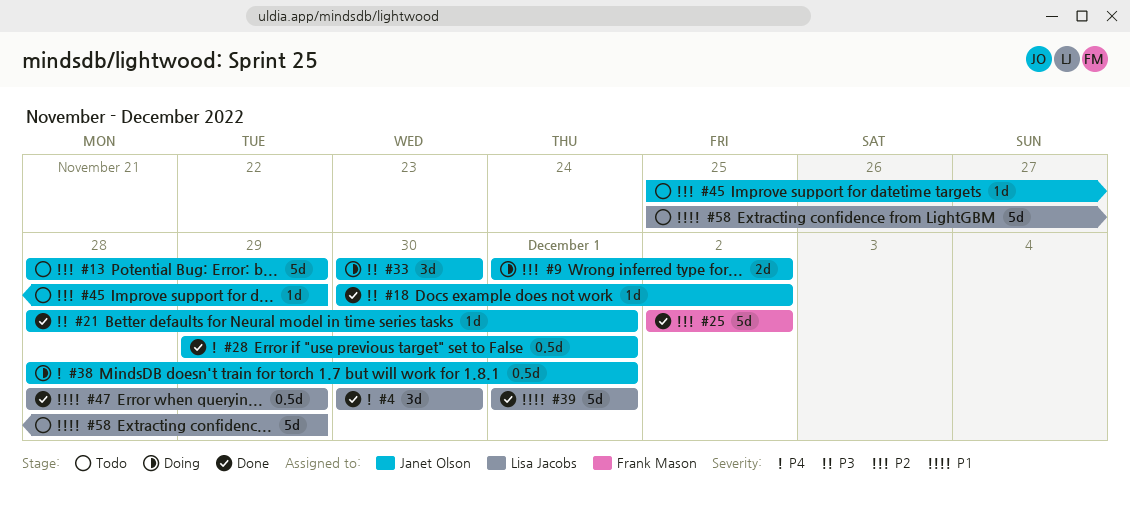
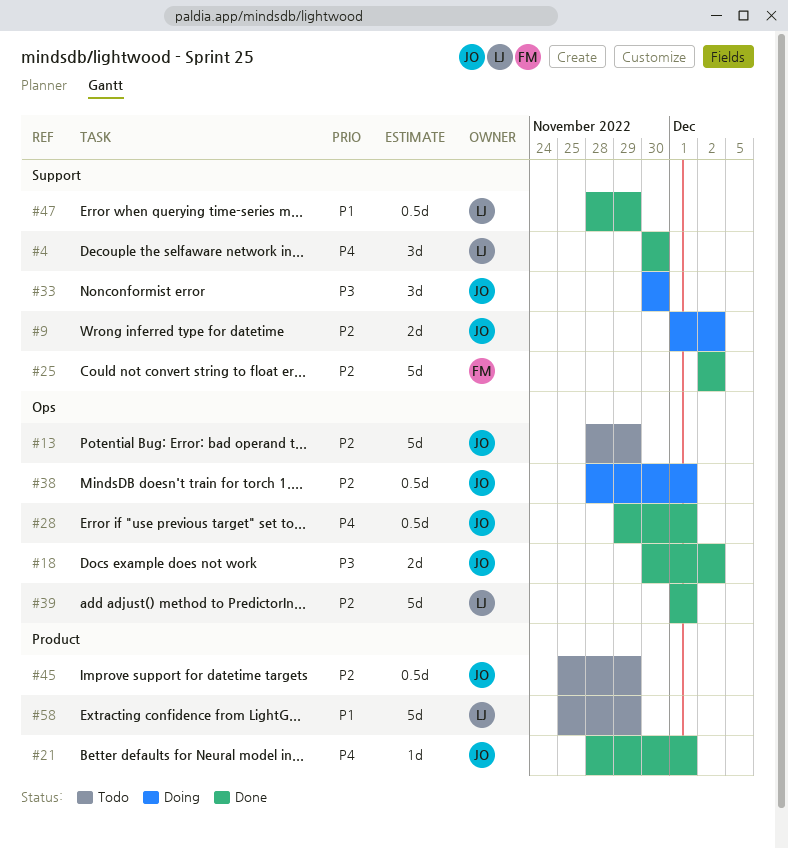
#18, estimate: 1d -> 2d
#21, priority: P3 -> P4
#38, priority: P4 -> P2
#39, priority: P1 -> P2
#45, estimate: 1d -> 0.5d

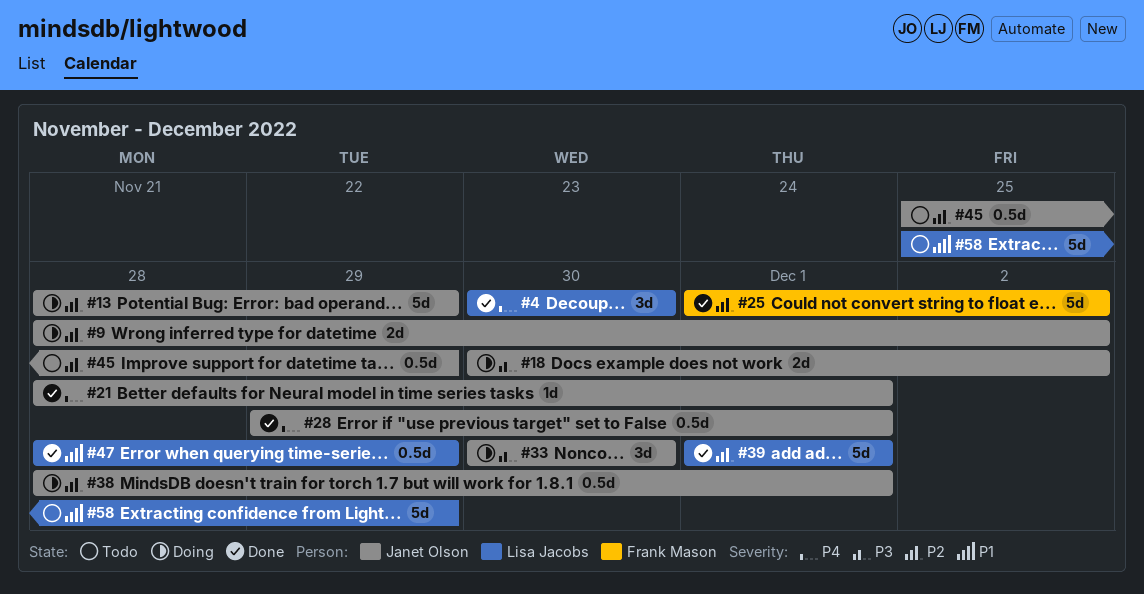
#9, start: Dec 1 -> Nov 28
#13, status: Todo -> Doing
#18, status: Done -> Doing
#25, start: Dec 2 -> Dec 1

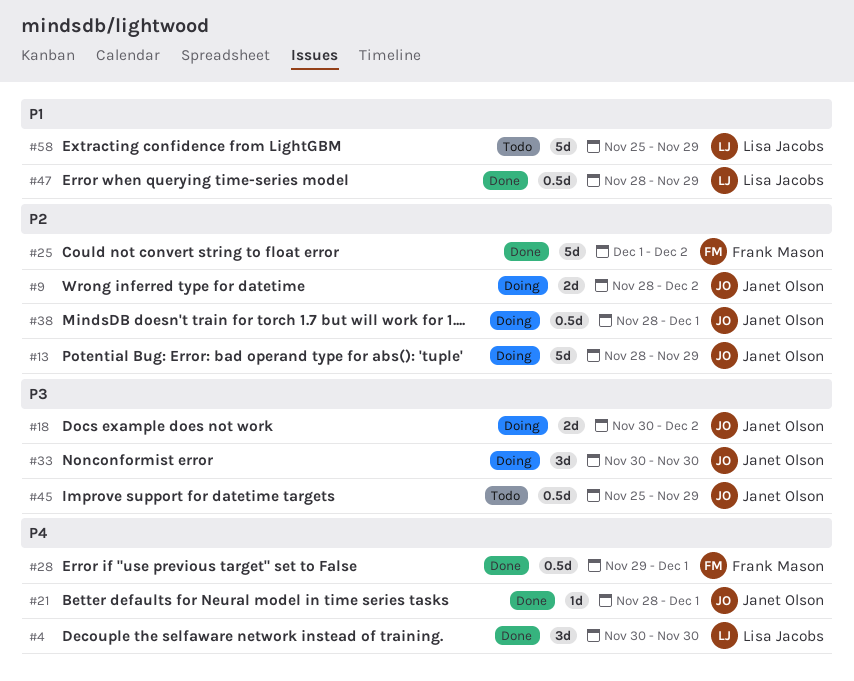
#28, owner: Janet Olson -> Frank Mason
#39: present -> none
#45, priority: P2 -> P3

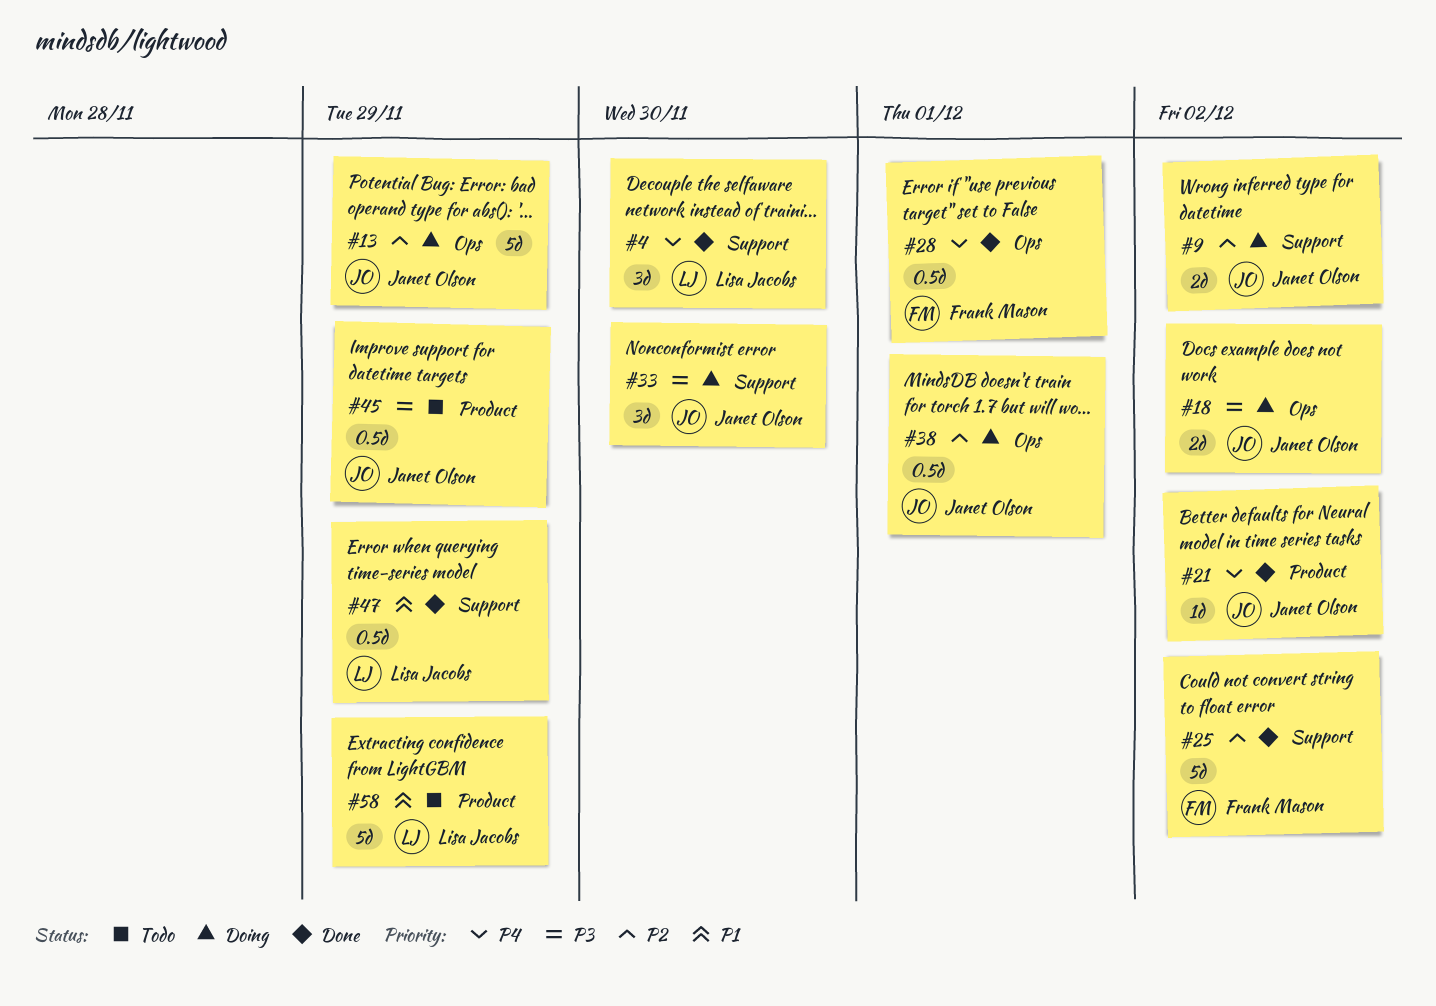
#21, due: Dec 1 -> Dec 2

